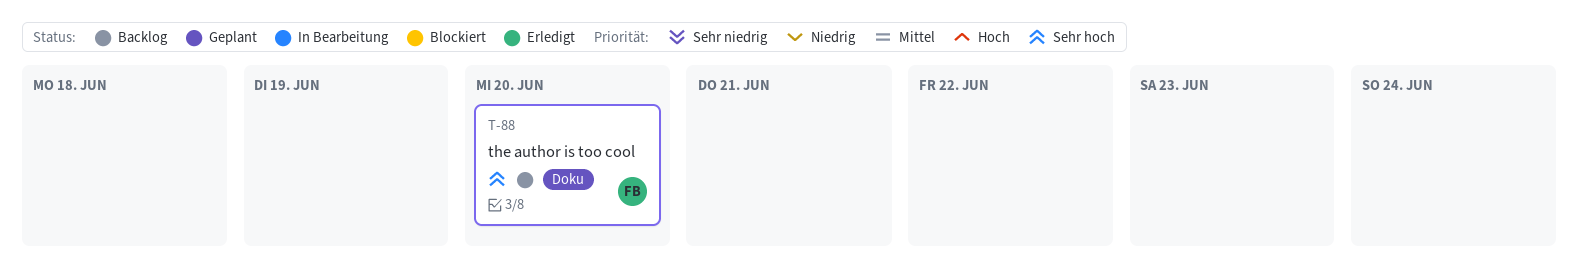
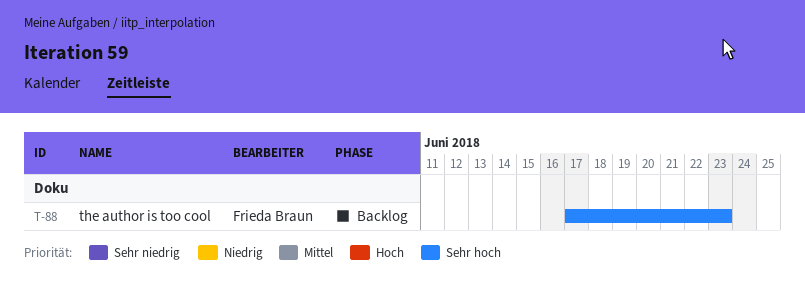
T-88, due: Jun 20 -> Jun 23

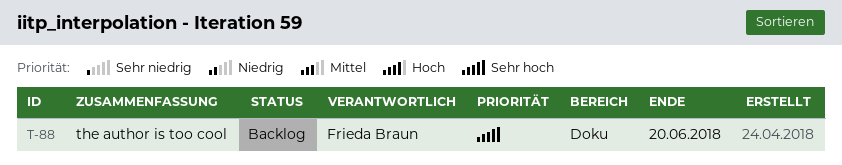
T-88, due: Jun 23 -> Jun 20

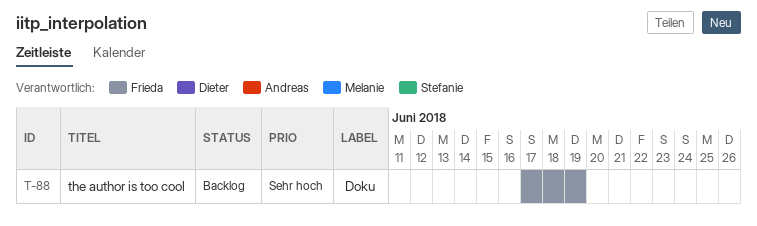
T-88, due: Jun 20 -> Jun 19

